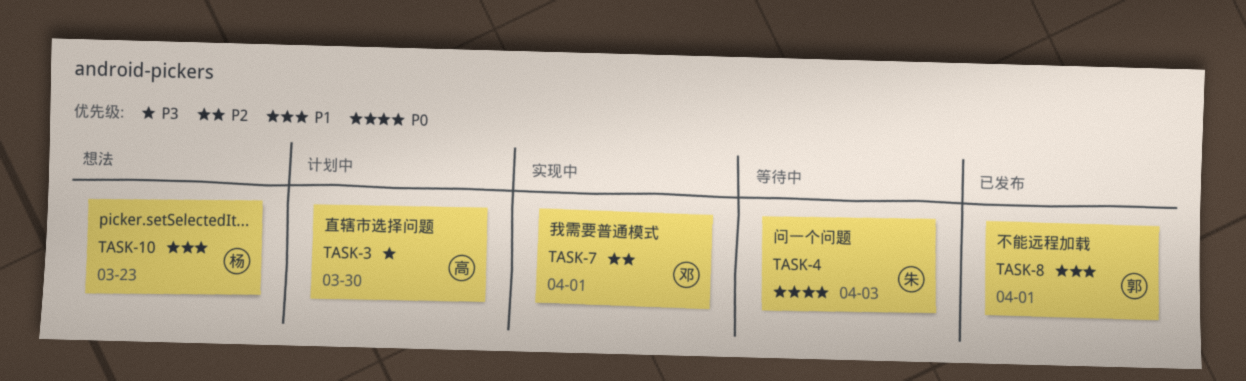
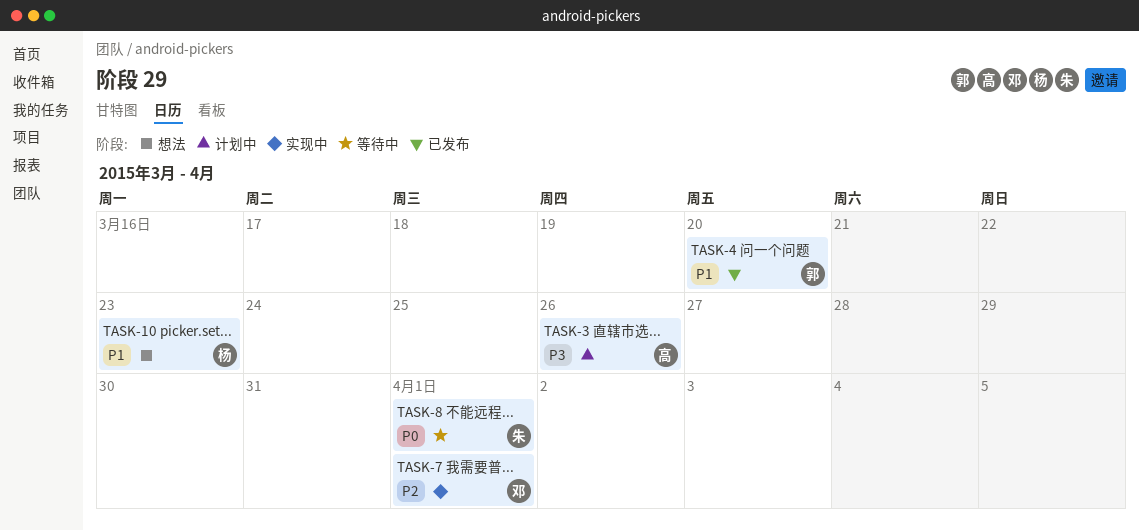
TASK-3, due: Mar 30 -> Mar 26
TASK-4, status: 等待中 -> 已发布
TASK-4, owner: 朱 -> 郭
TASK-4, priority: P0 -> P1
TASK-4, due: Apr 3 -> Mar 20
TASK-8, status: 已发布 -> 等待中
TASK-8, owner: 郭 -> 朱
TASK-8, priority: P1 -> P0

